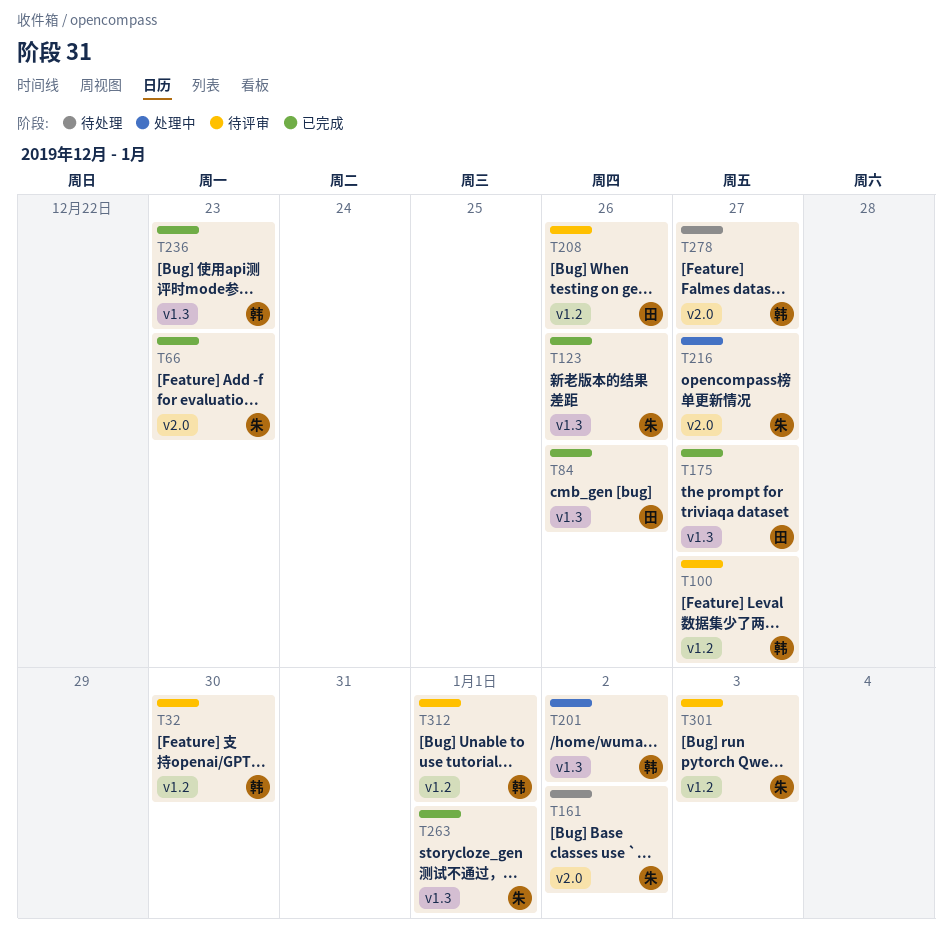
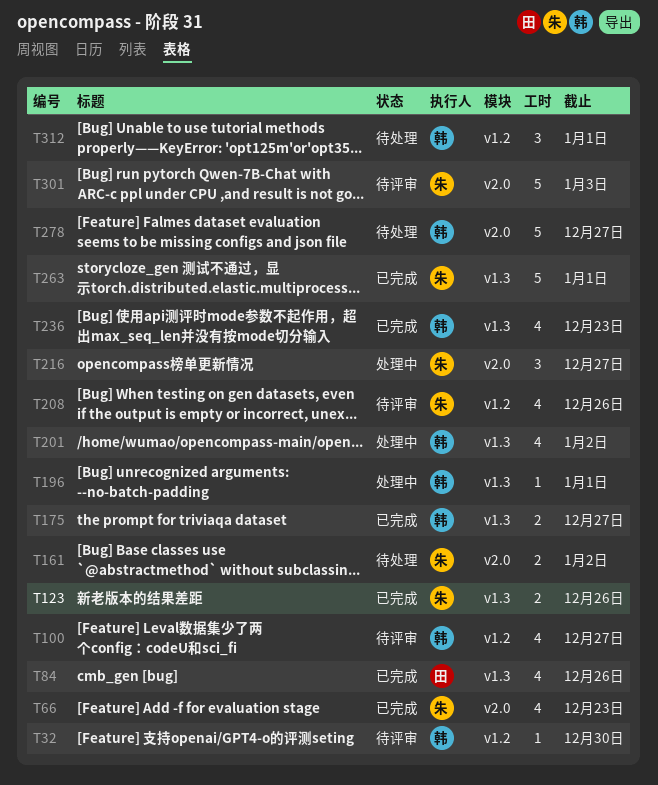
T175, owner: 田 -> 韩
T196: none -> present
T208, owner: 田 -> 朱
T301, label: v1.2 -> v2.0
T312, status: 待评审 -> 待处理

